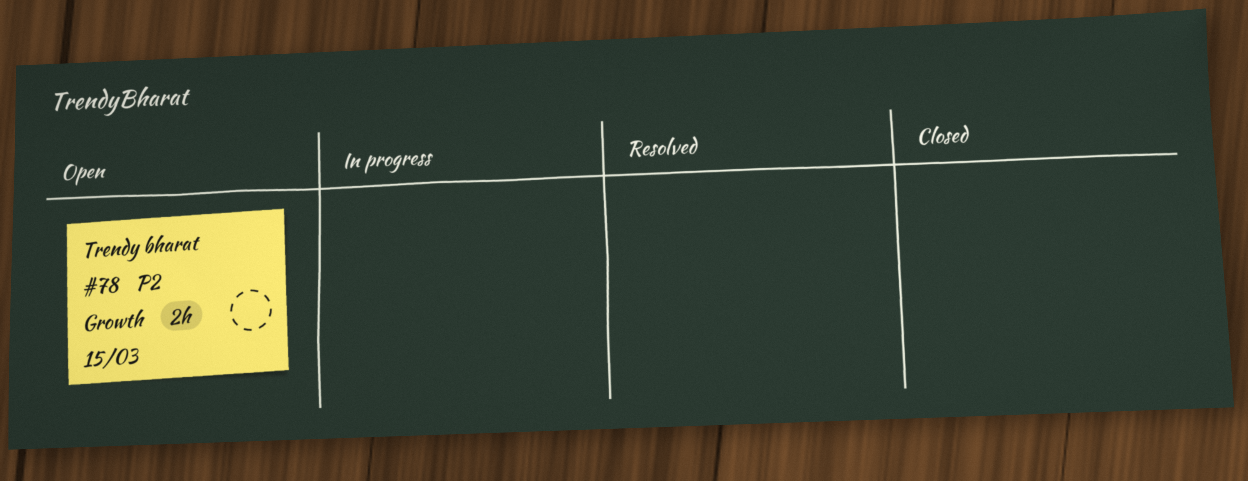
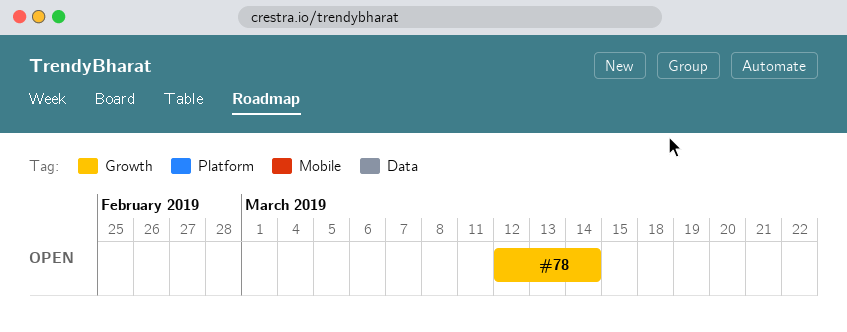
#78, due: Mar 15 -> Mar 14

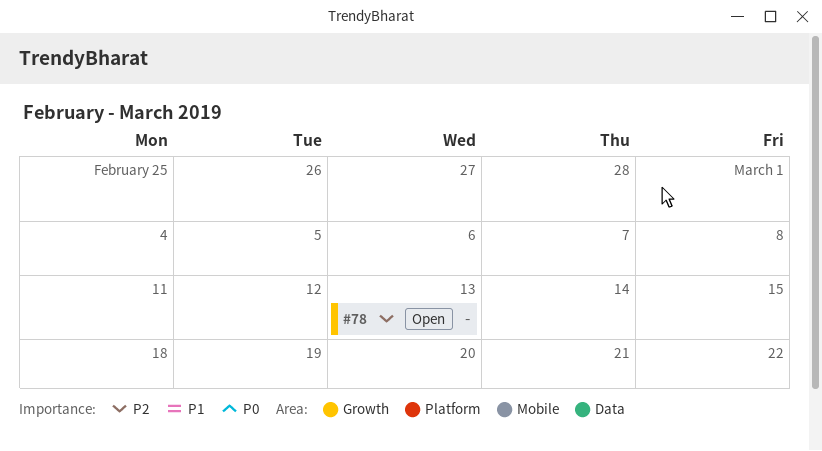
#78, due: Mar 14 -> Mar 13

